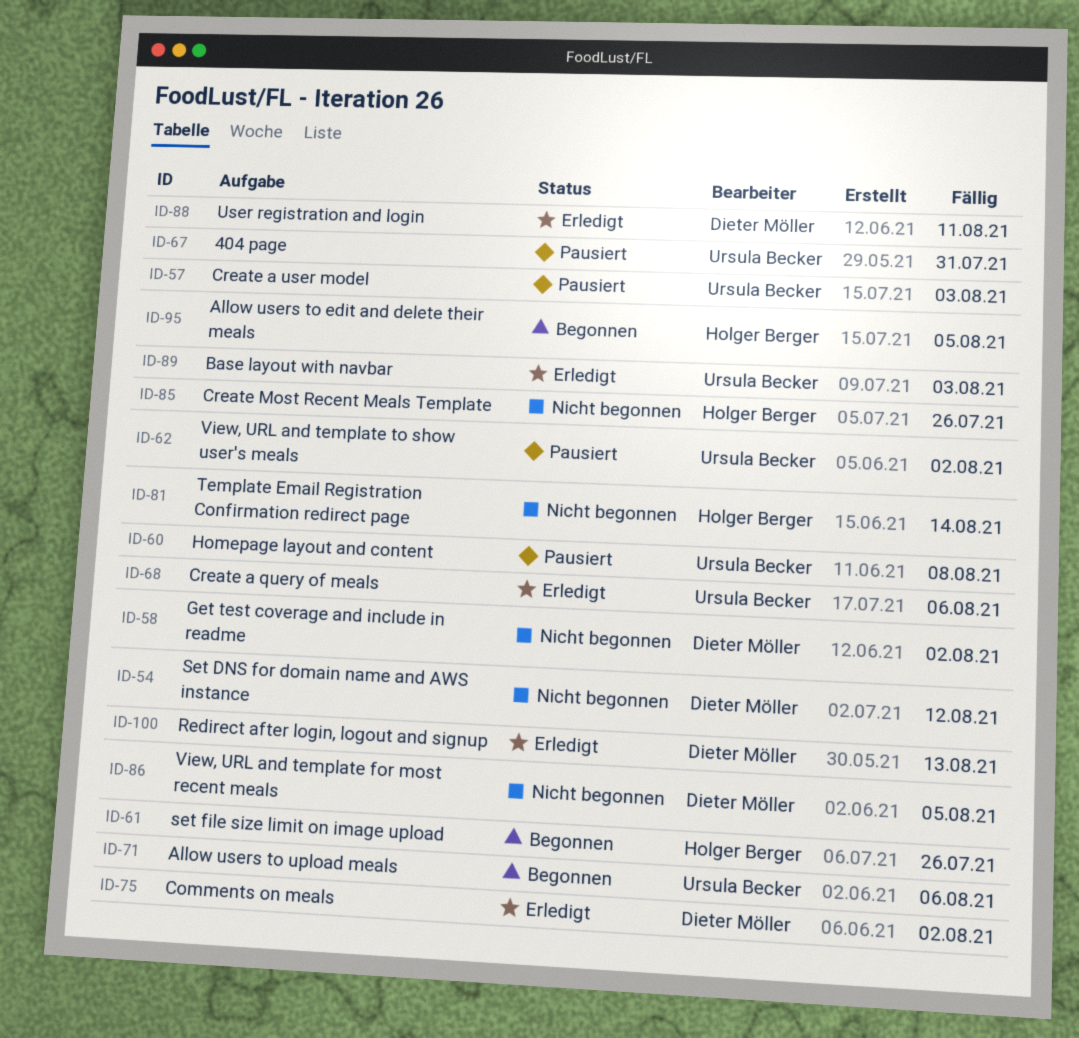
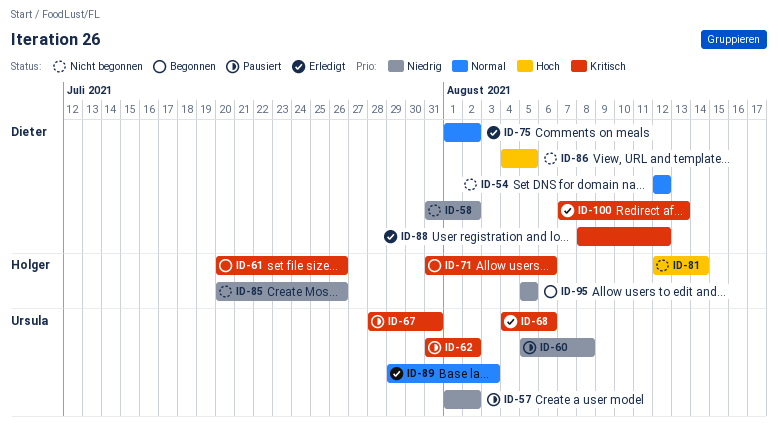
ID-57, due: Aug 3 -> Aug 2
ID-71, owner: Ursula Becker -> Holger Berger
ID-88, due: Aug 11 -> Aug 12

